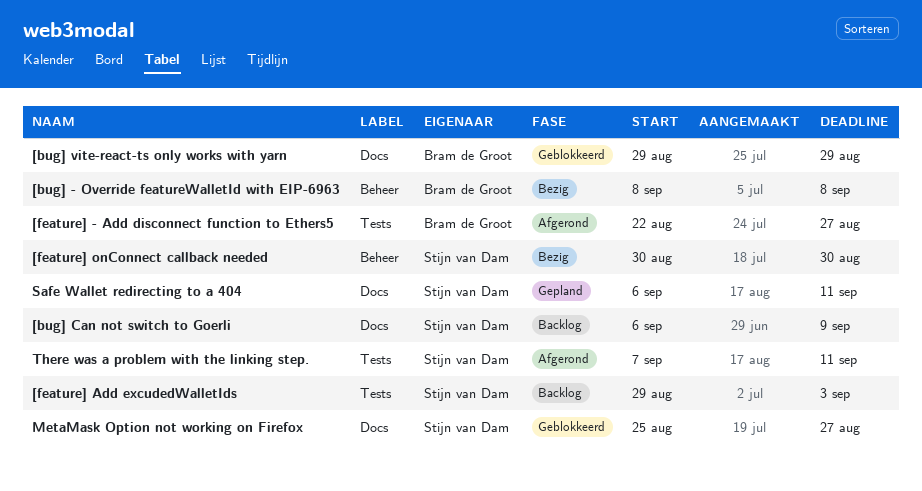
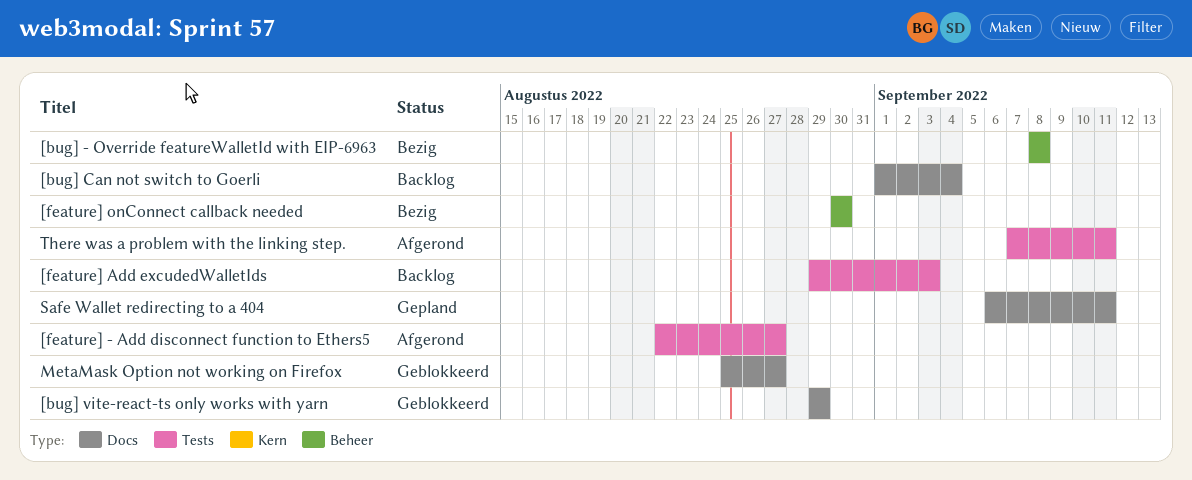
[bug] Can not switch to Goerli, start: Sep 6 -> Sep 1
[bug] Can not switch to Goerli, due: Sep 9 -> Sep 4

